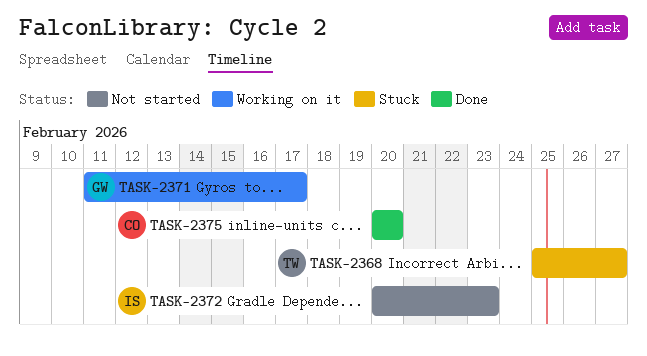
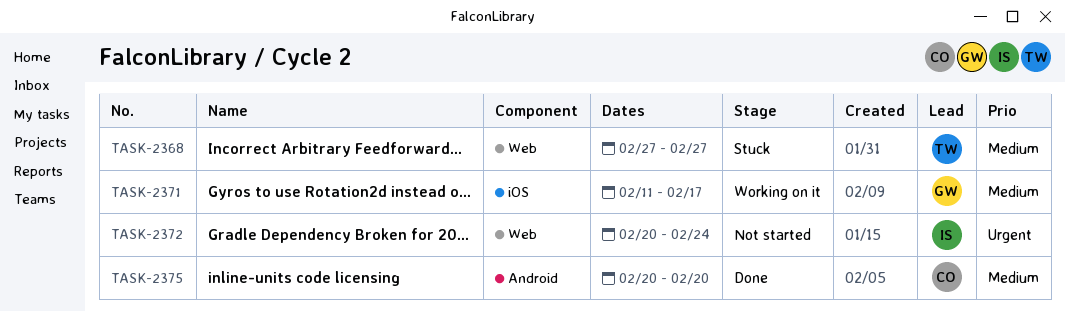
TASK-2368, start: Feb 25 -> Feb 27
TASK-2372, due: Feb 23 -> Feb 24

